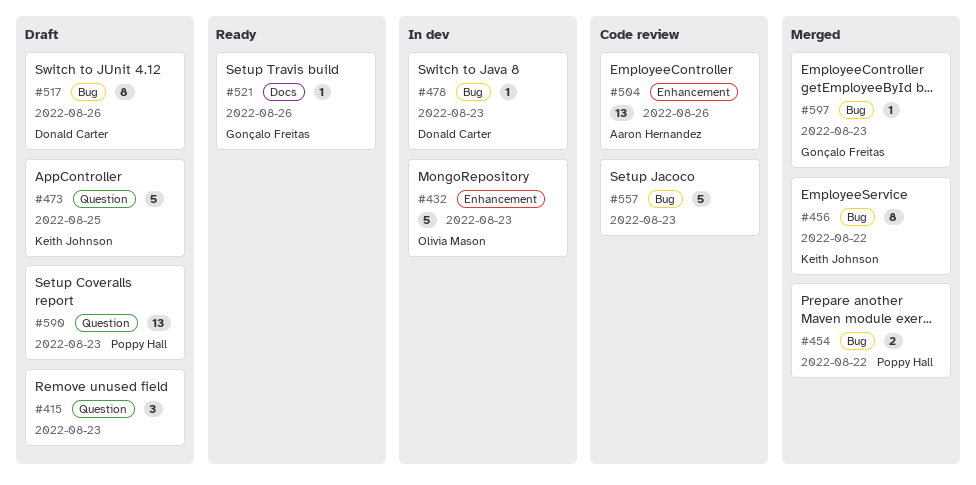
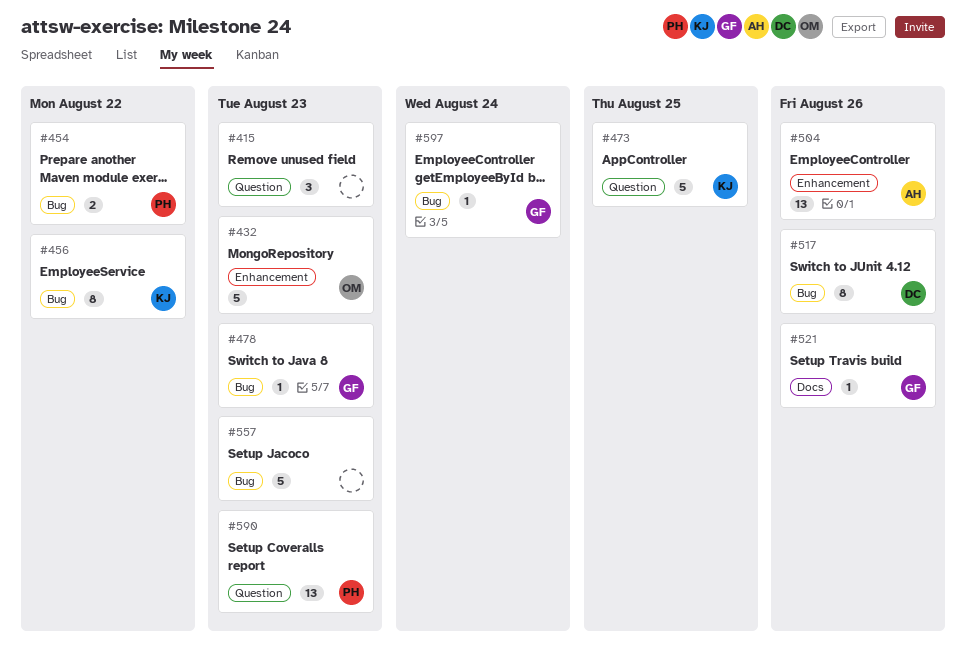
#478, owner: Donald Carter -> Gonçalo Freitas
#597, due: Aug 23 -> Aug 24

